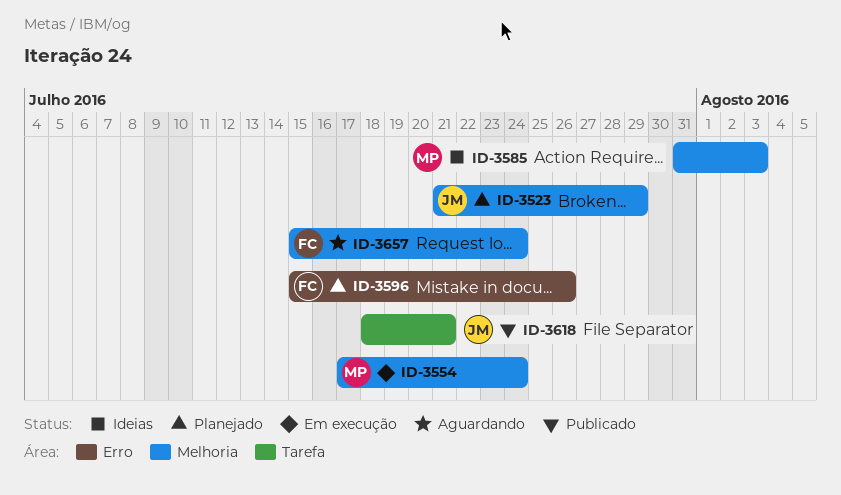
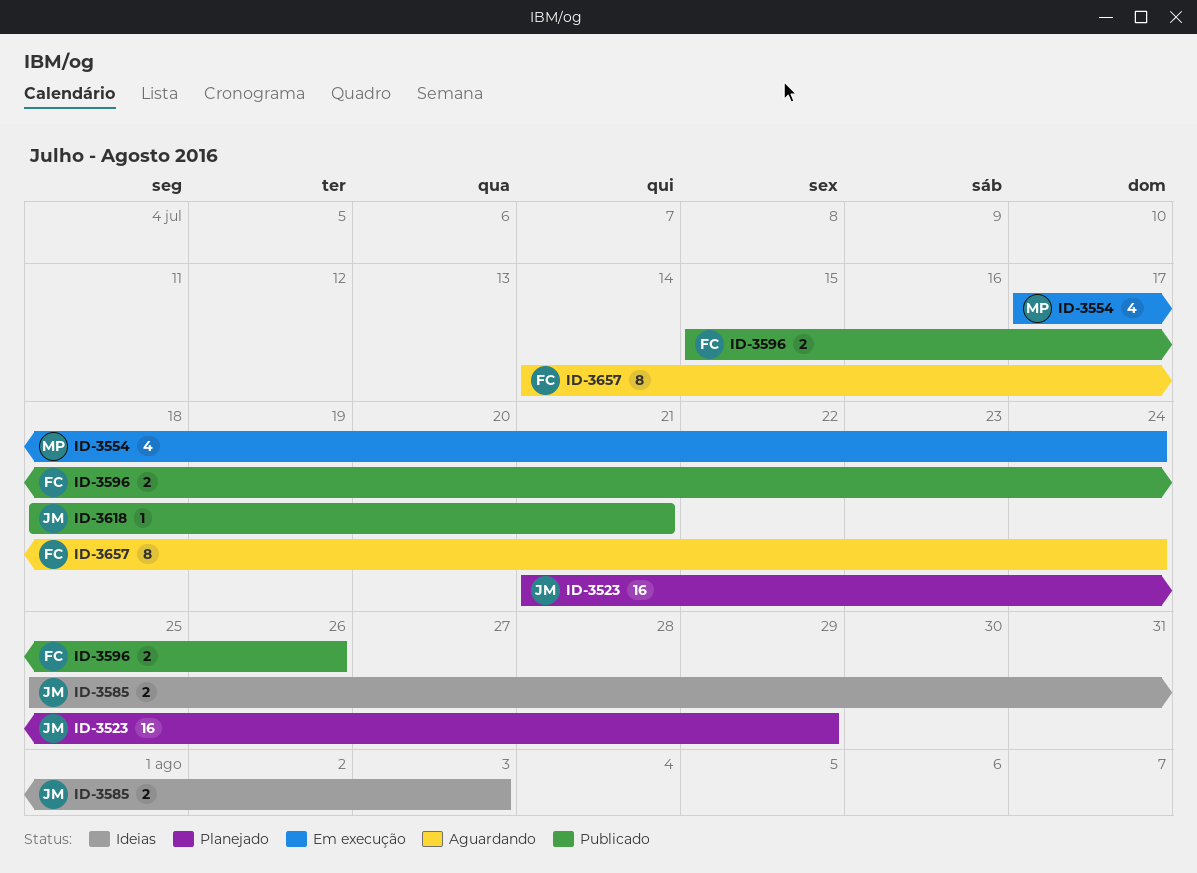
ID-3585, owner: MP -> JM
ID-3585, start: Jul 31 -> Jul 25
ID-3596, status: Planejado -> Publicado
ID-3657, start: Jul 15 -> Jul 14

